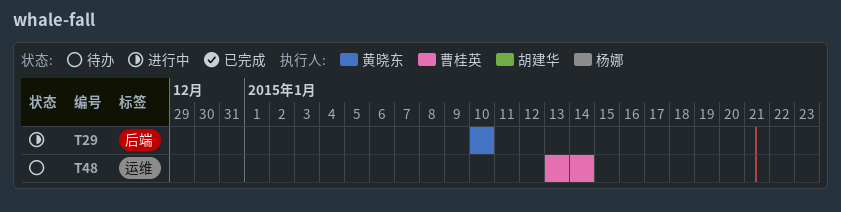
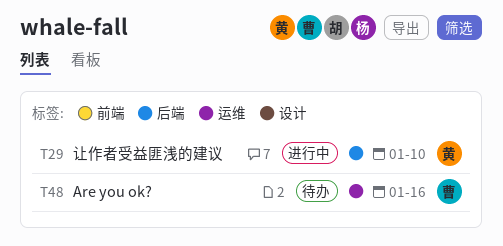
T48, due: Jan 14 -> Jan 16

